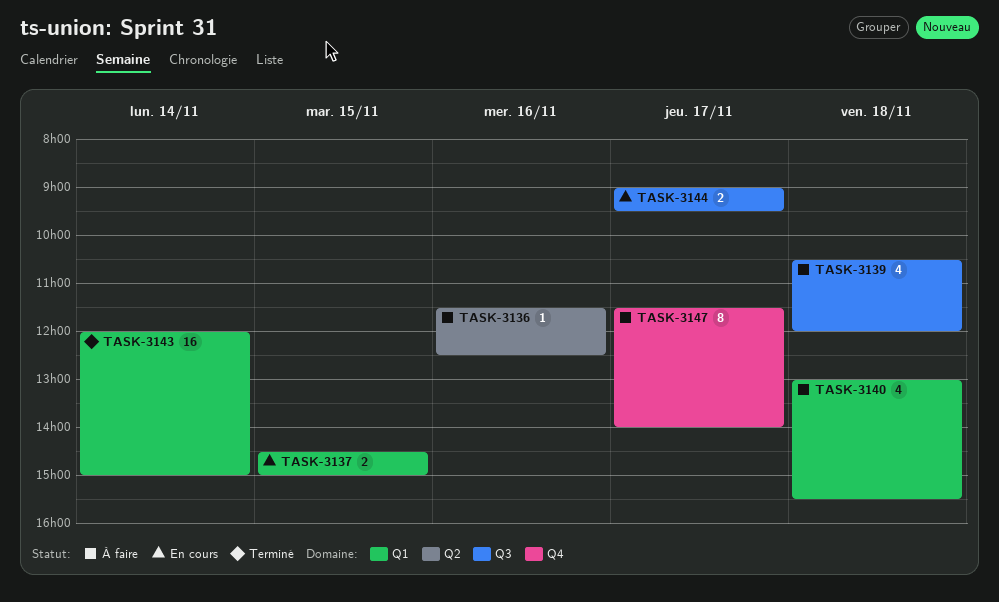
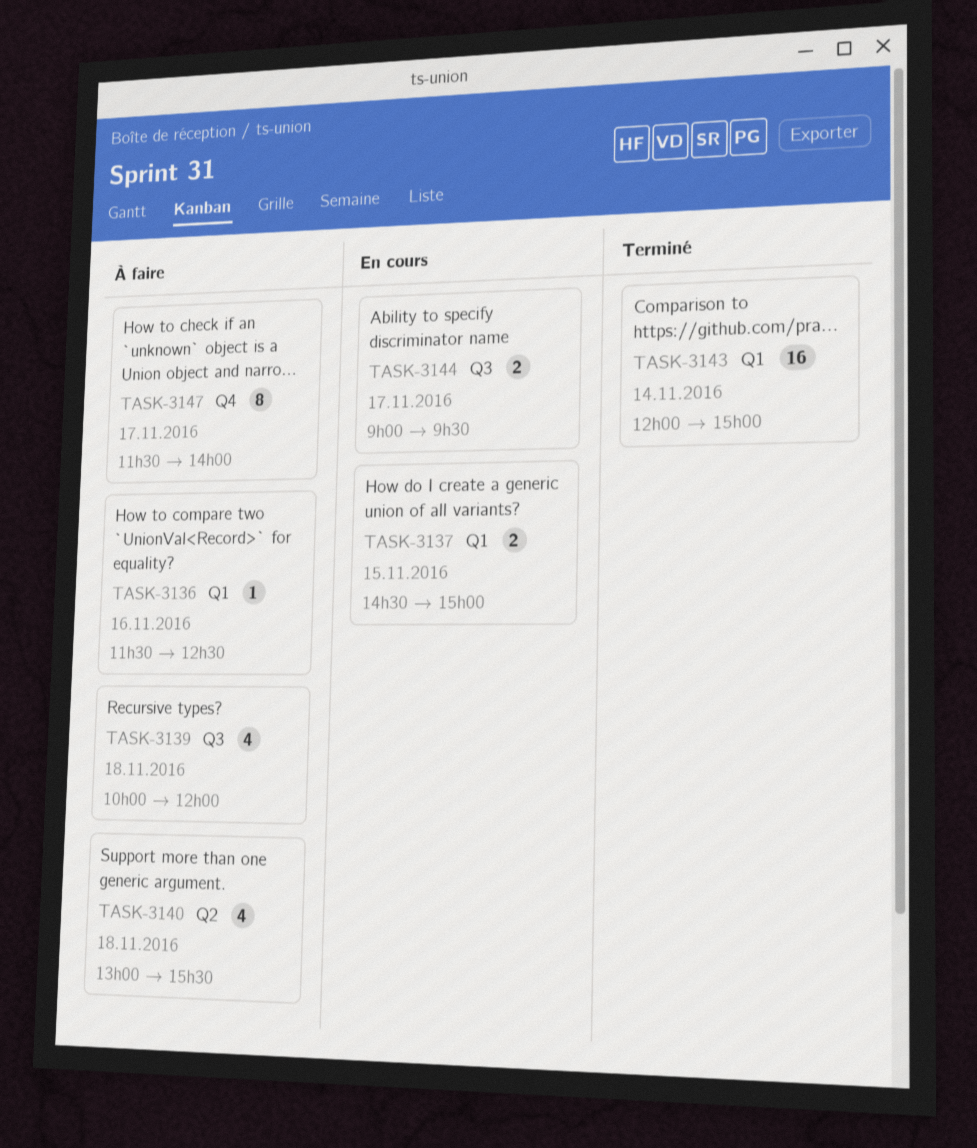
TASK-3136, label: Q2 -> Q1
TASK-3139, begins: 10:30 -> 10:00
TASK-3140, label: Q1 -> Q2

